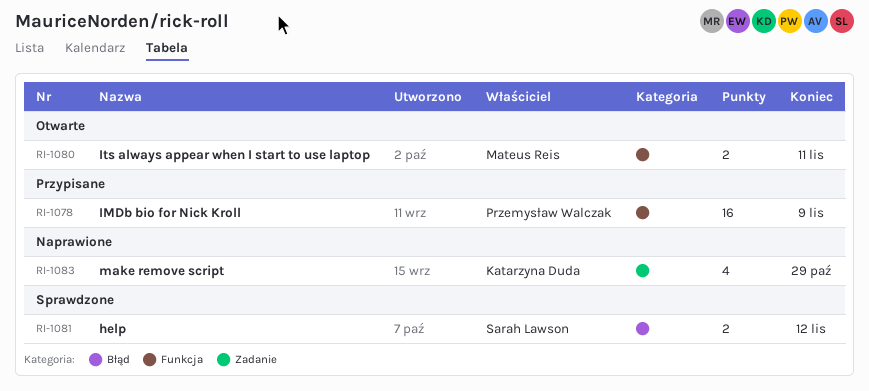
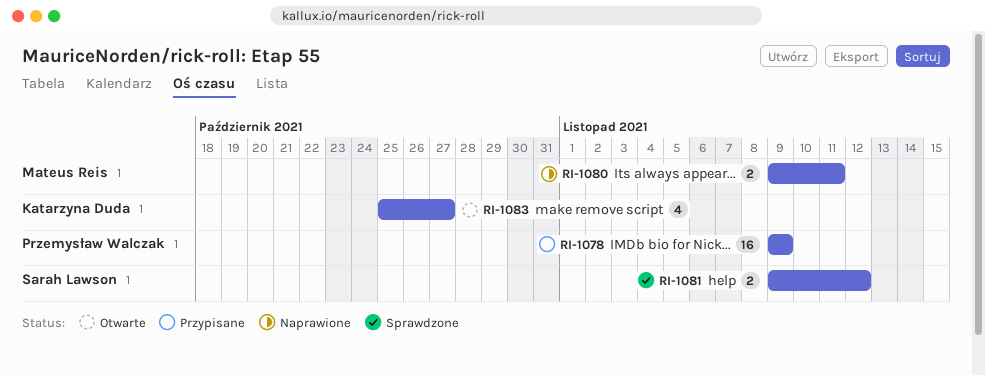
RI-1080, status: Otwarte -> Naprawione
RI-1083, status: Naprawione -> Otwarte
RI-1083, due: Oct 29 -> Oct 27

